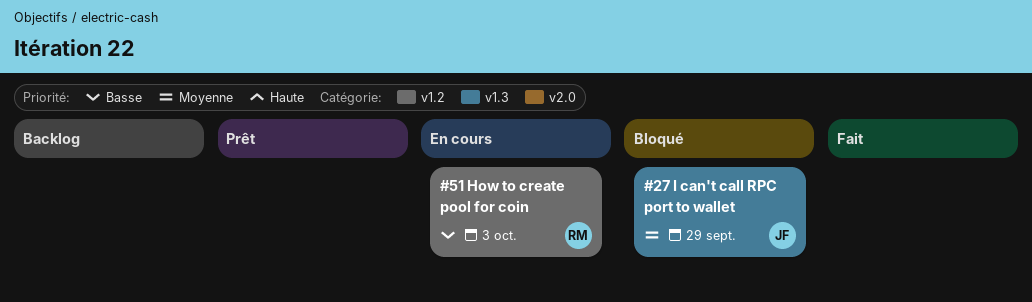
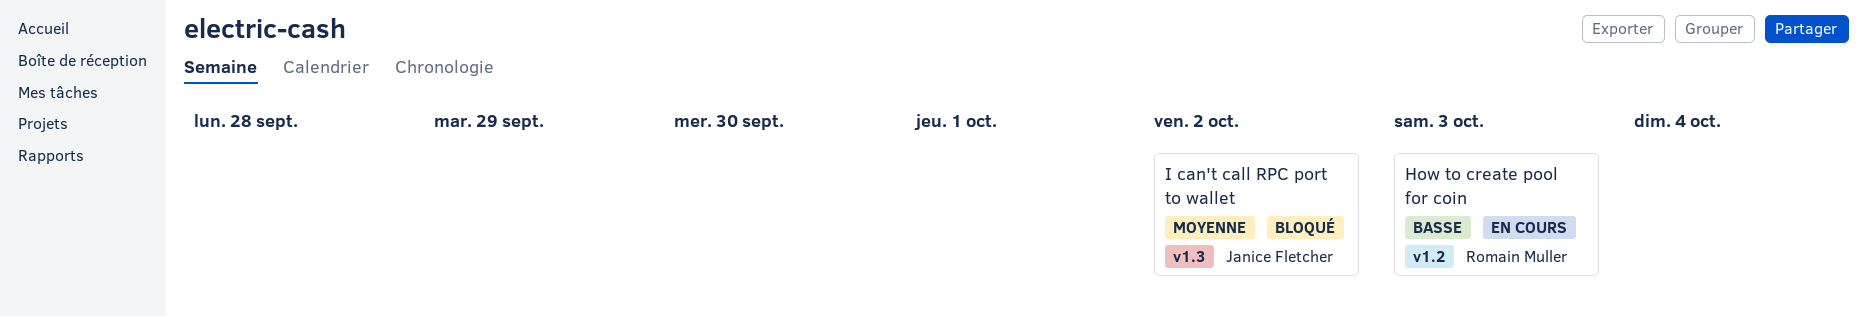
I can't call RPC port to wallet, due: Sep 29 -> Oct 2

